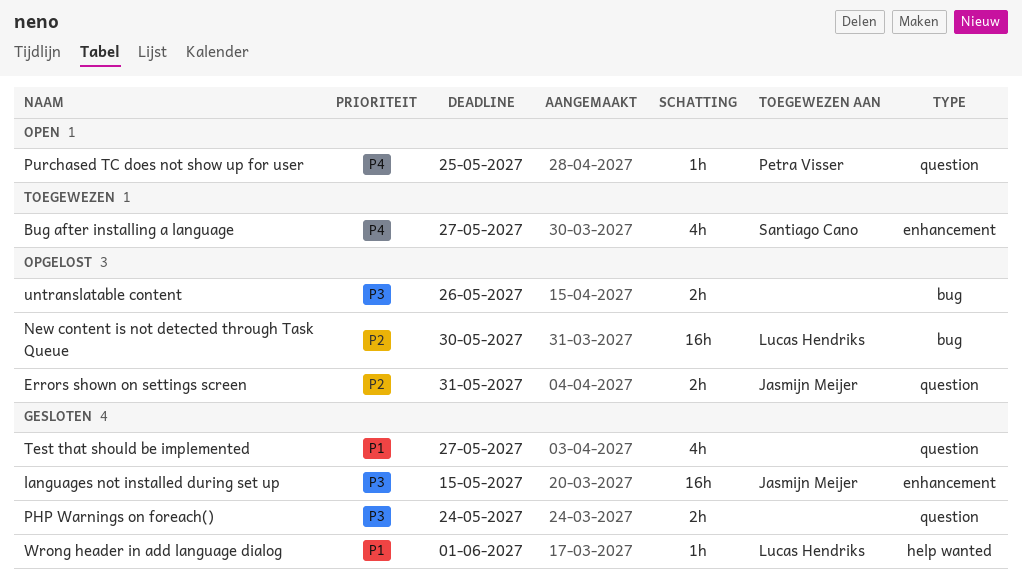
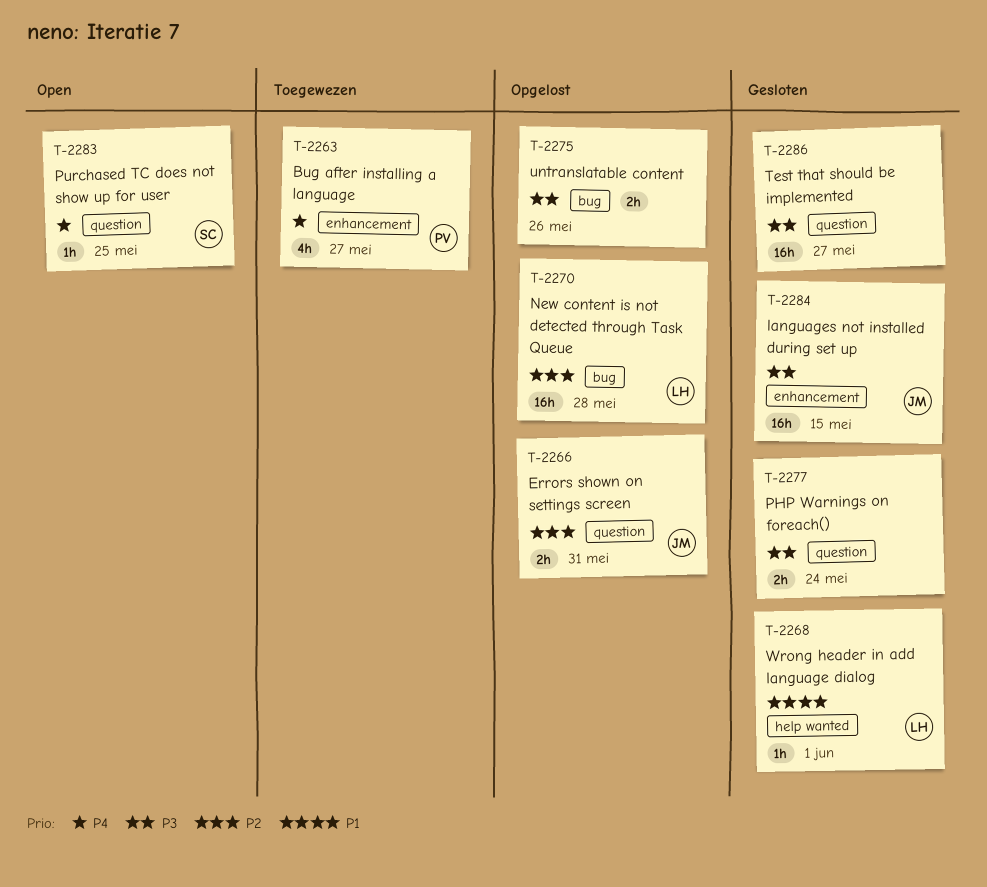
Bug after installing a language, owner: Santiago Cano -> Petra Visser
New content is not detected through Task Queue, due: May 30 -> May 28
Purchased TC does not show up for user, owner: Petra Visser -> Santiago Cano
Test that should be implemented, priority: P1 -> P3
Test that should be implemented, estimate: 4h -> 16h

